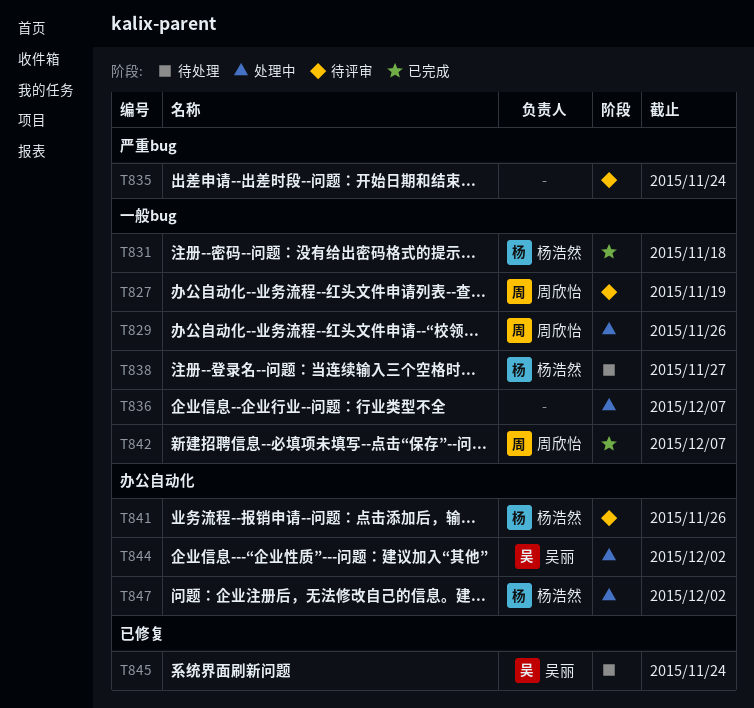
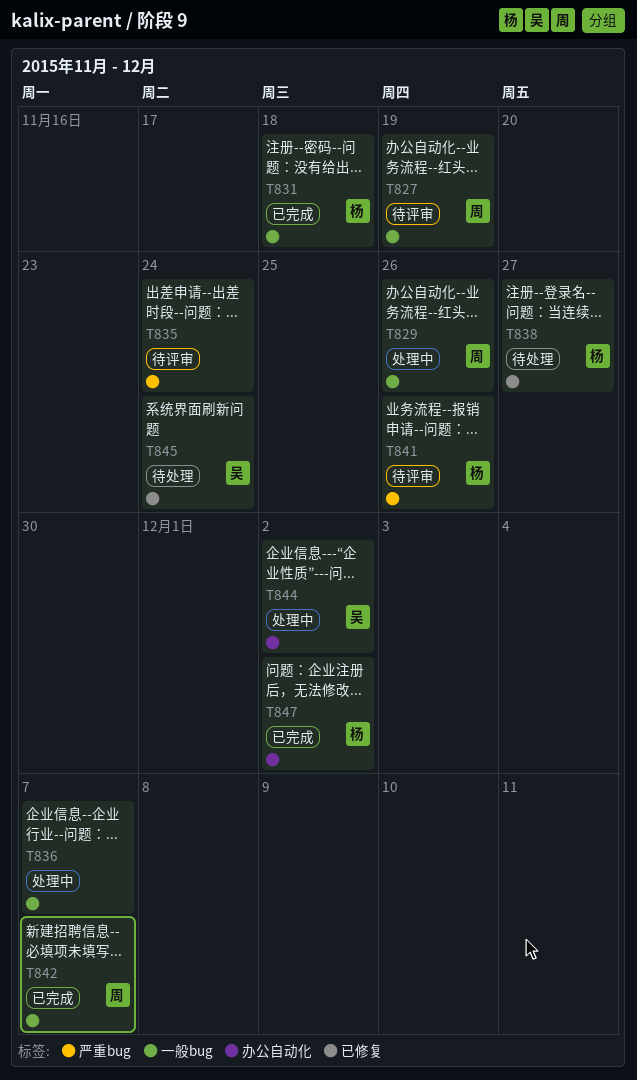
T838, label: 一般bug -> 已修复
T841, label: 办公自动化 -> 严重bug
T847, status: 处理中 -> 已完成

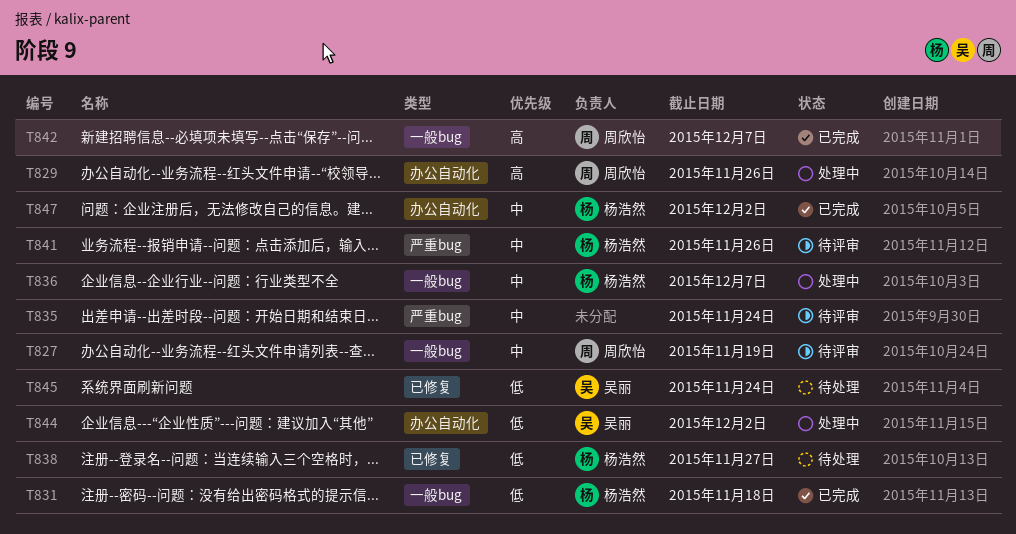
T829, label: 一般bug -> 办公自动化
T836, owner: none -> 杨浩然

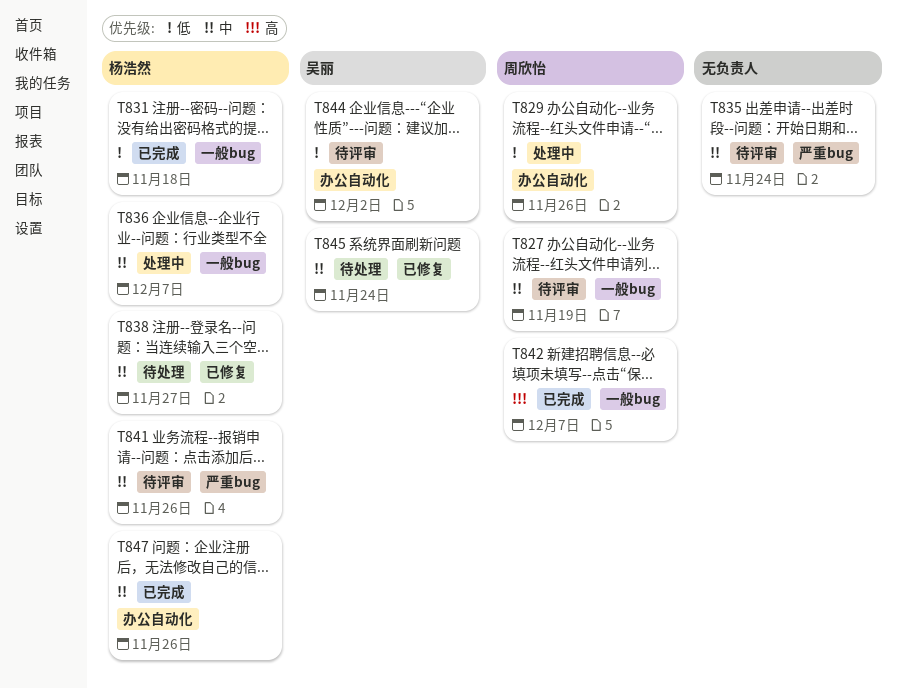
T829, priority: 高 -> 低
T838, priority: 低 -> 中
T844, status: 处理中 -> 待评审
T845, priority: 低 -> 中
T847, due: Dec 2 -> Nov 26

